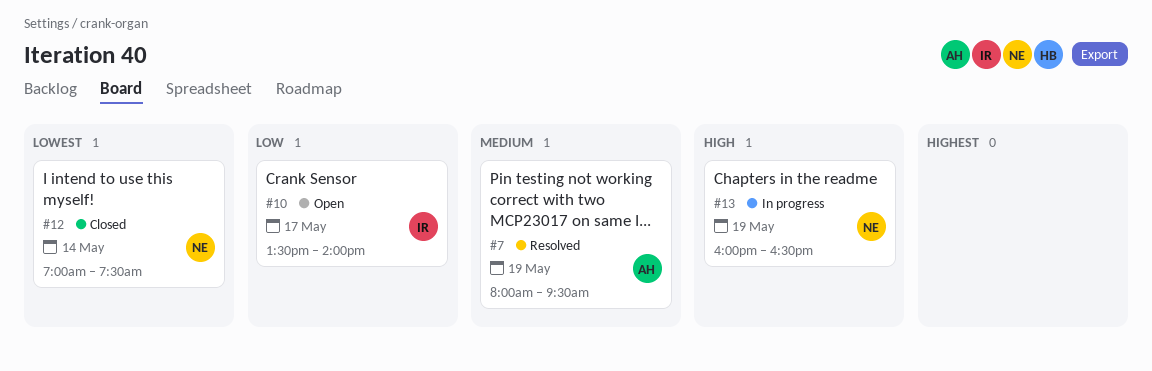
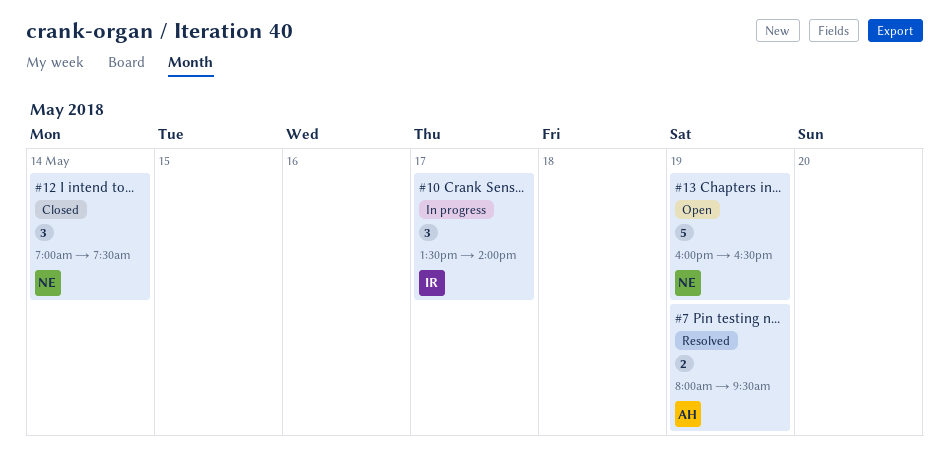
#10, status: Open -> In progress
#13, status: In progress -> Open

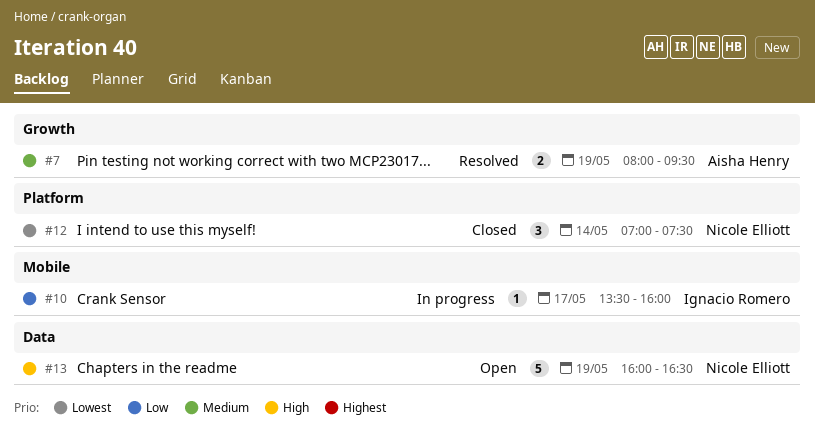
#10, estimate: 3 -> 1
#10, ends: 14:00 -> 16:00

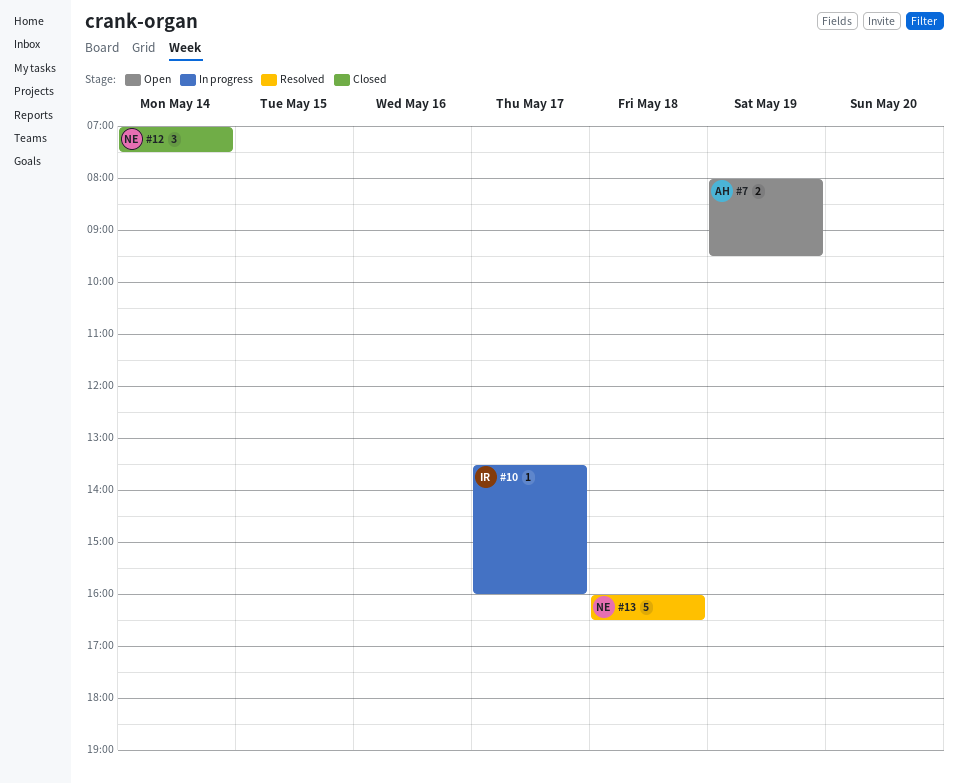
#7, status: Resolved -> Open
#13, status: Open -> Resolved
#13, day: May 19 -> May 18

